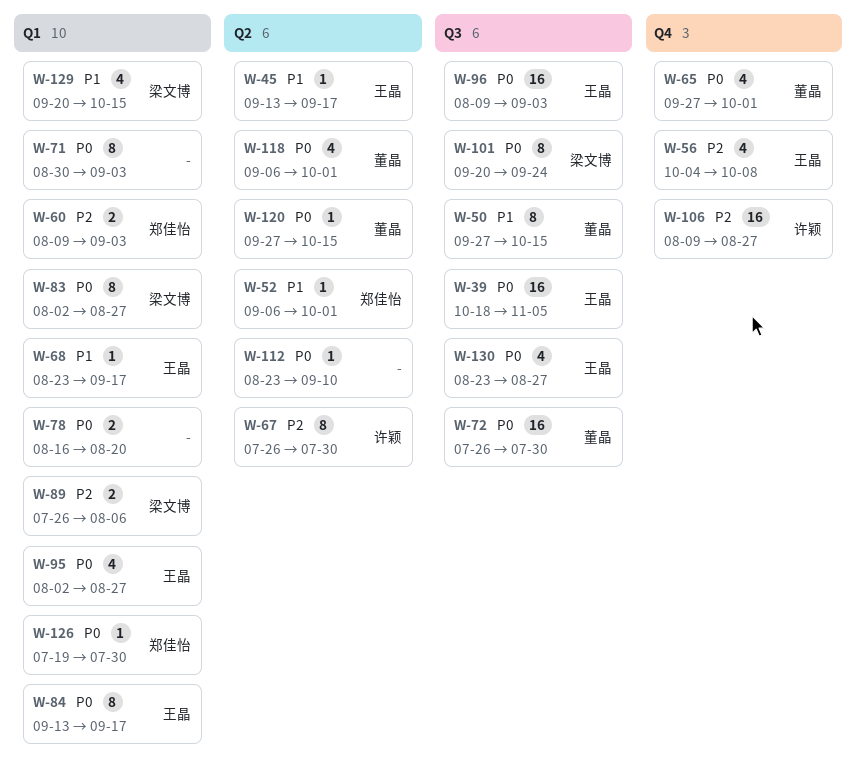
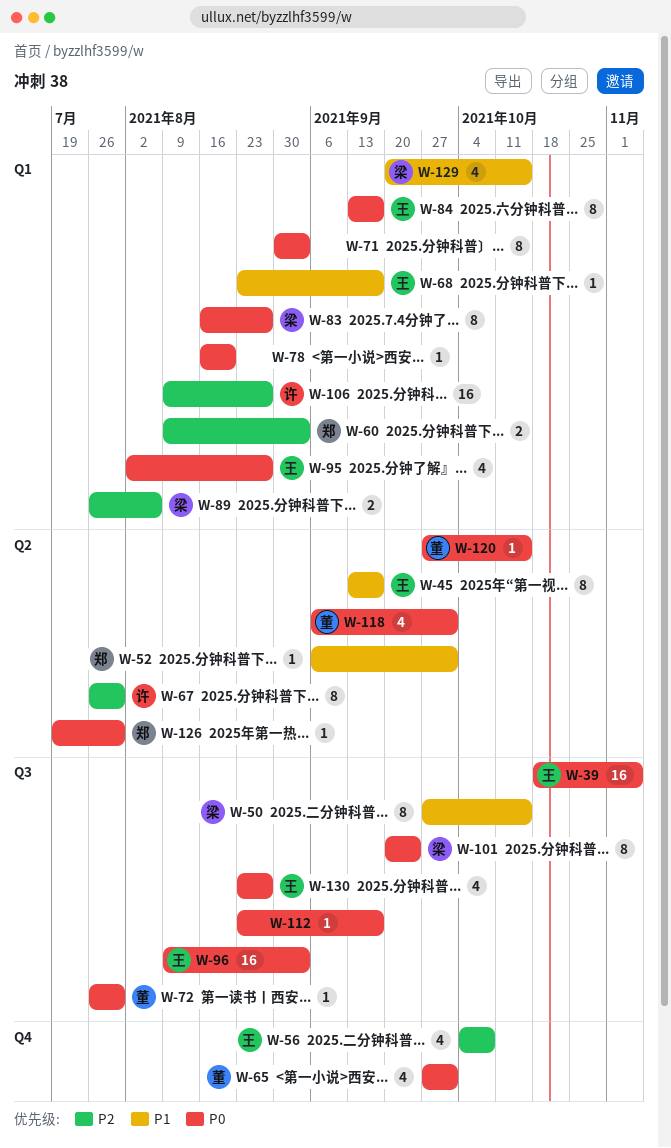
W-45, estimate: 1 -> 8
W-50, owner: 董晶 -> 梁文博
W-72, estimate: 16 -> 1
W-78, estimate: 2 -> 1
W-83, start: Aug 2 -> Aug 16
W-106, label: Q4 -> Q1
W-112, label: Q2 -> Q3
W-112, due: Sep 10 -> Sep 17
W-126, label: Q1 -> Q2

